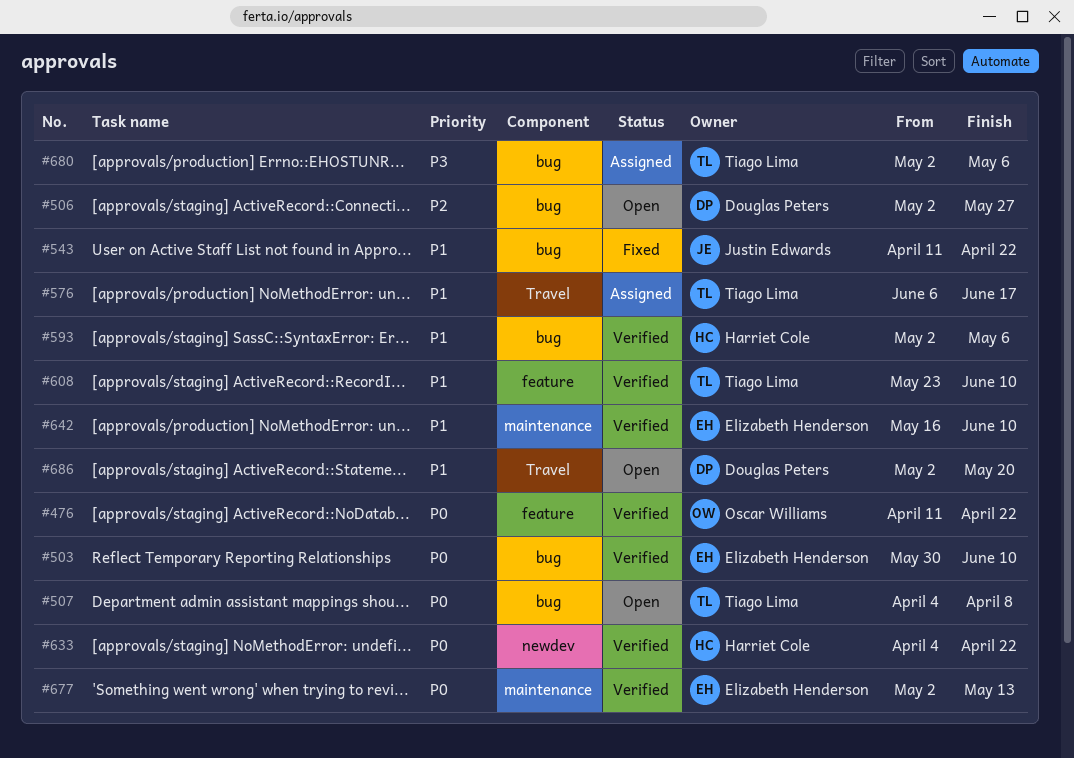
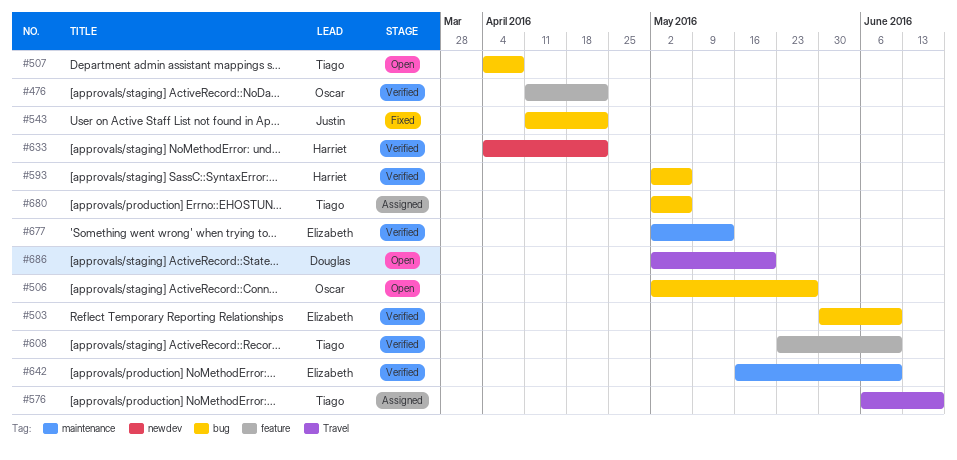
#506, owner: Douglas Peters -> Oscar Williams

